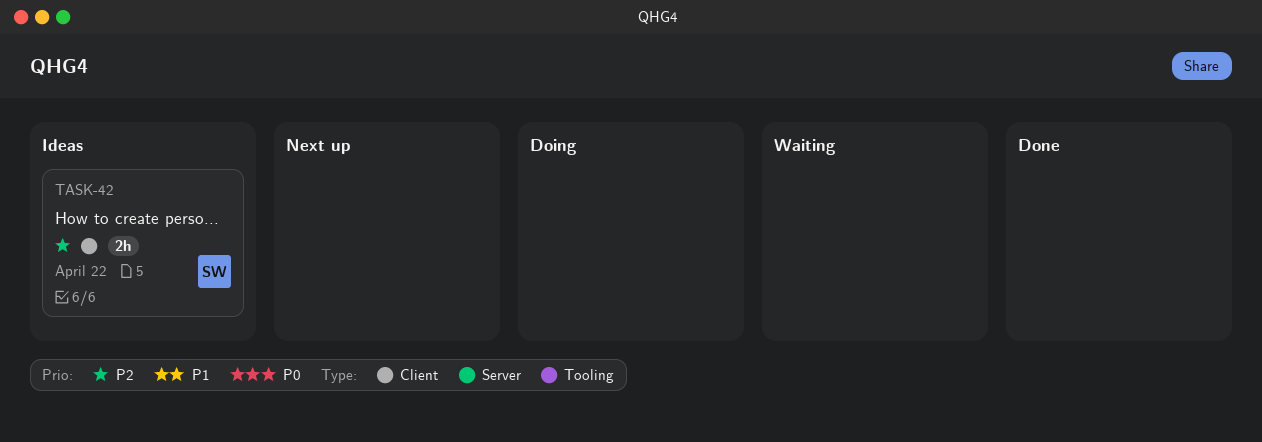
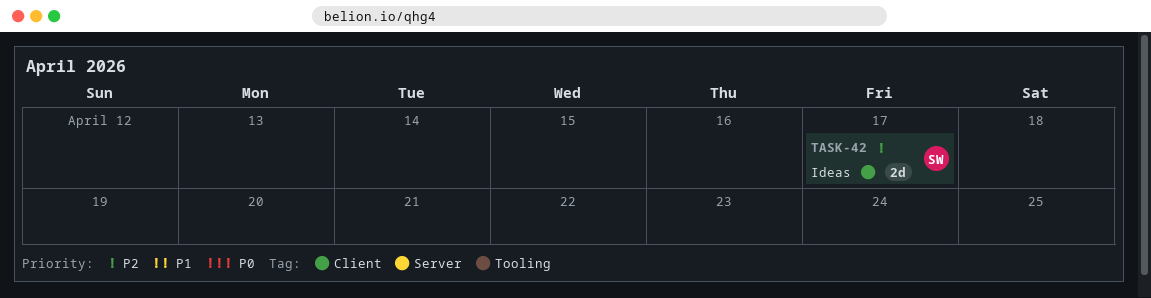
TASK-42, estimate: 2h -> 2d
TASK-42, due: Apr 22 -> Apr 17

